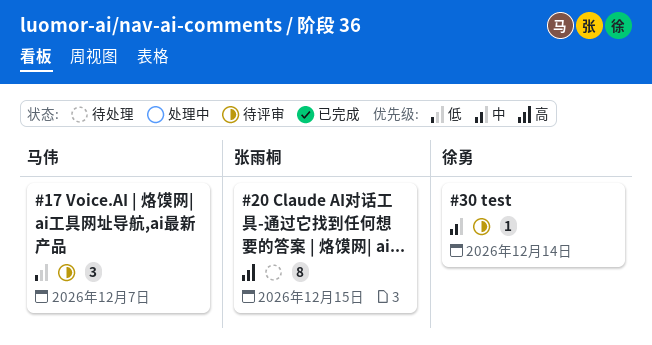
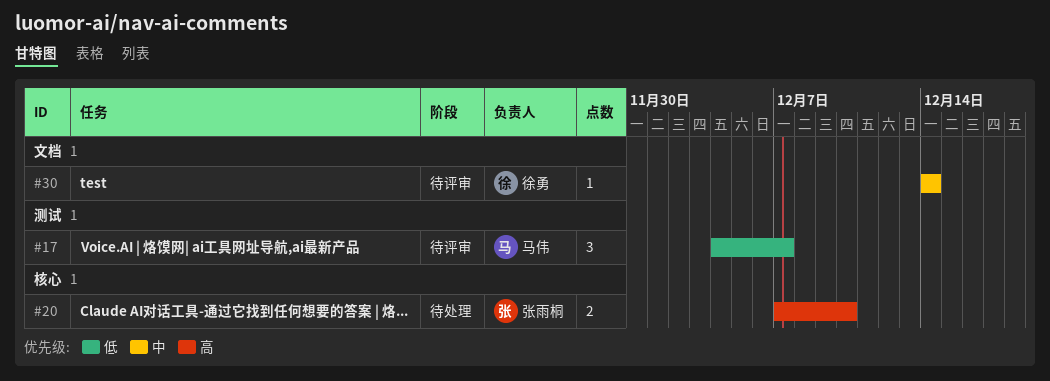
#20, estimate: 8 -> 2
#20, due: Dec 15 -> Dec 10

